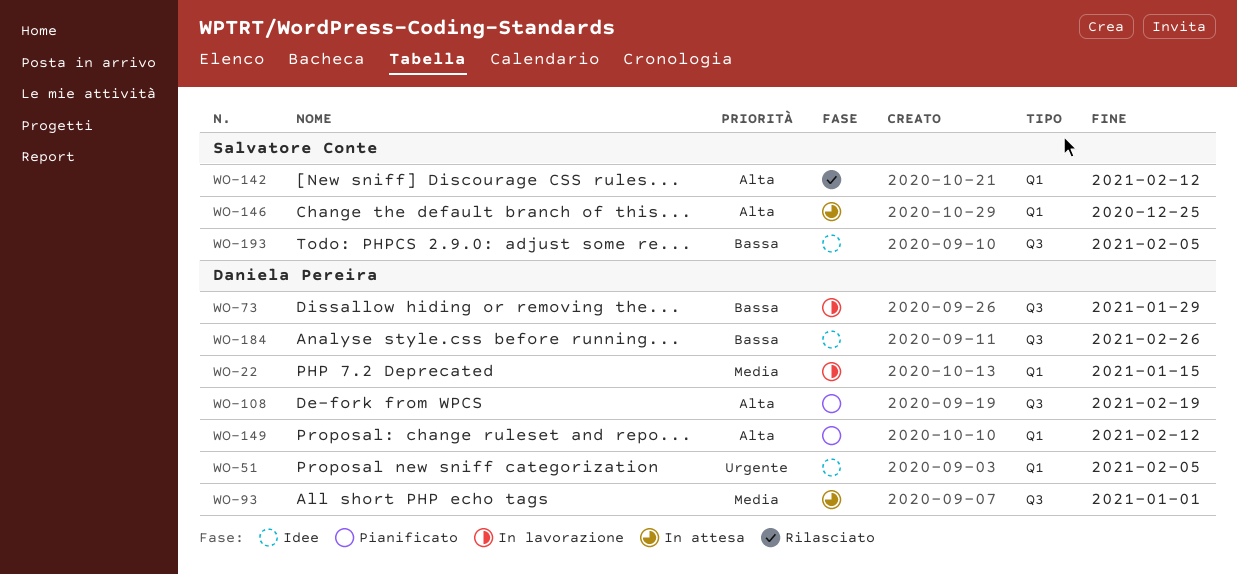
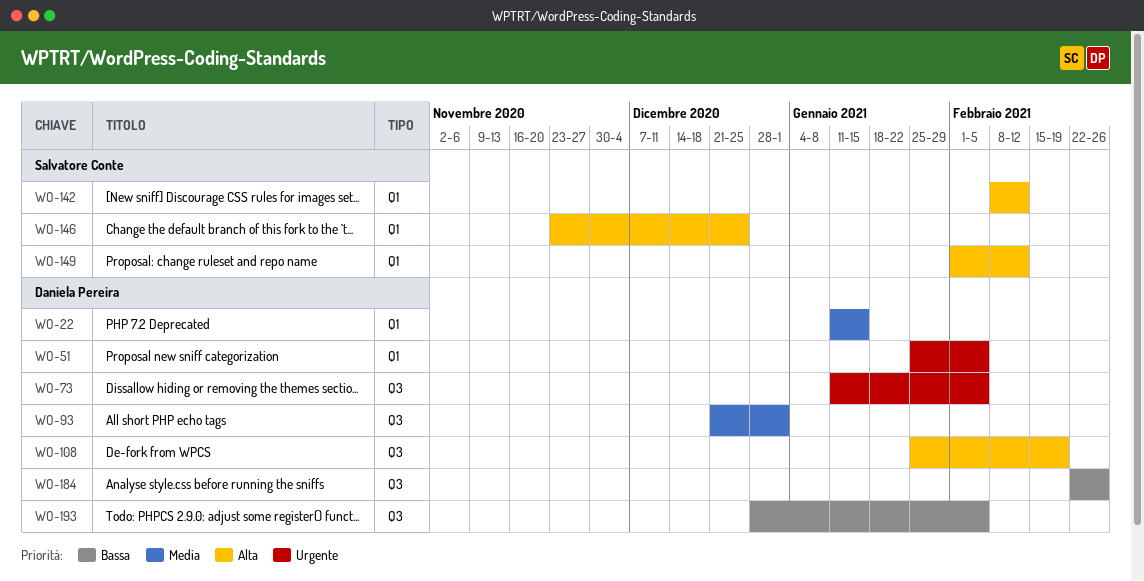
WO-73, priority: Bassa -> Urgente
WO-73, due: Jan 29 -> Feb 5
WO-149, owner: Daniela Pereira -> Salvatore Conte
WO-193, owner: Salvatore Conte -> Daniela Pereira

